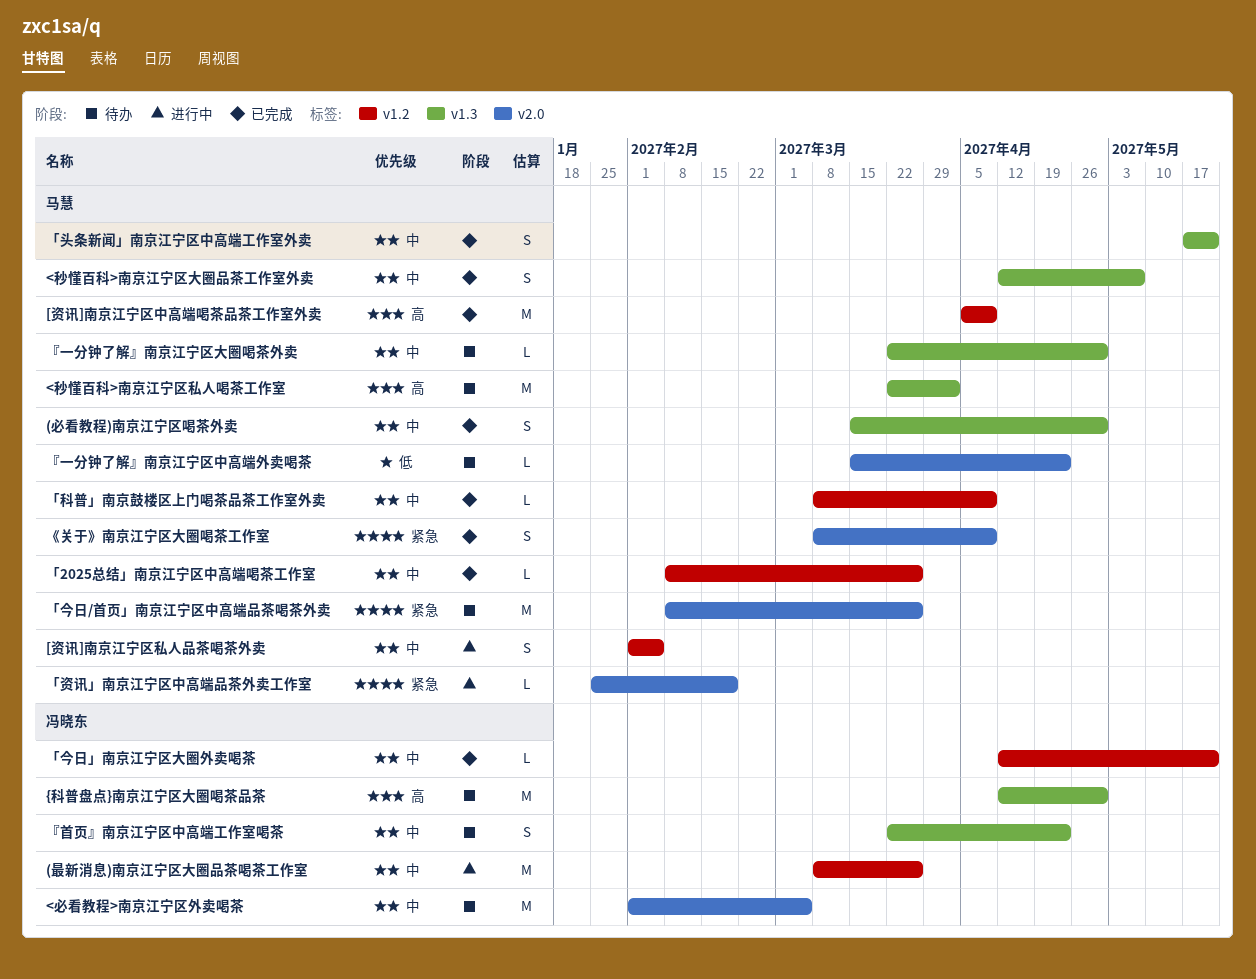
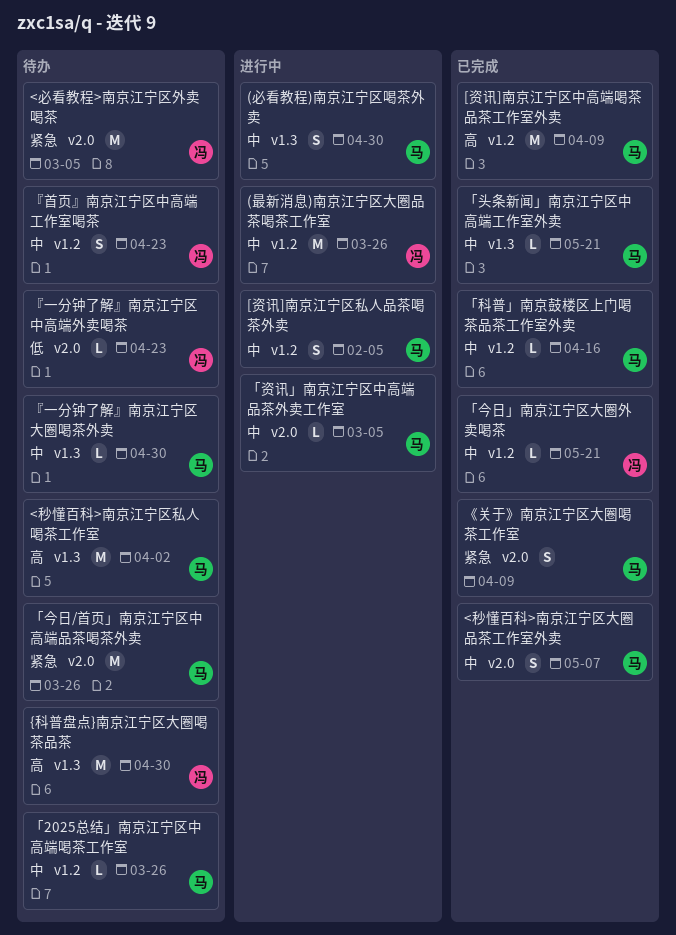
(必看教程)南京江宁区喝茶外卖, status: 已完成 -> 进行中
<必看教程>南京江宁区外卖喝茶, priority: 中 -> 紧急
<秒懂百科>南京江宁区大圈品茶工作室外卖, label: v1.3 -> v2.0
「2025总结」南京江宁区中高端喝茶工作室, status: 已完成 -> 待办
「头条新闻」南京江宁区中高端工作室外卖, estimate: S -> L
「科普」南京鼓楼区上门喝茶品茶工作室外卖, due: Apr 9 -> Apr 16
「资讯」南京江宁区中高端品茶外卖工作室, priority: 紧急 -> 中
「资讯」南京江宁区中高端品茶外卖工作室, due: Feb 19 -> Mar 5
『一分钟了解』南京江宁区中高端外卖喝茶, owner: 马慧 -> 冯晓东
『首页』南京江宁区中高端工作室喝茶, label: v1.3 -> v1.2

